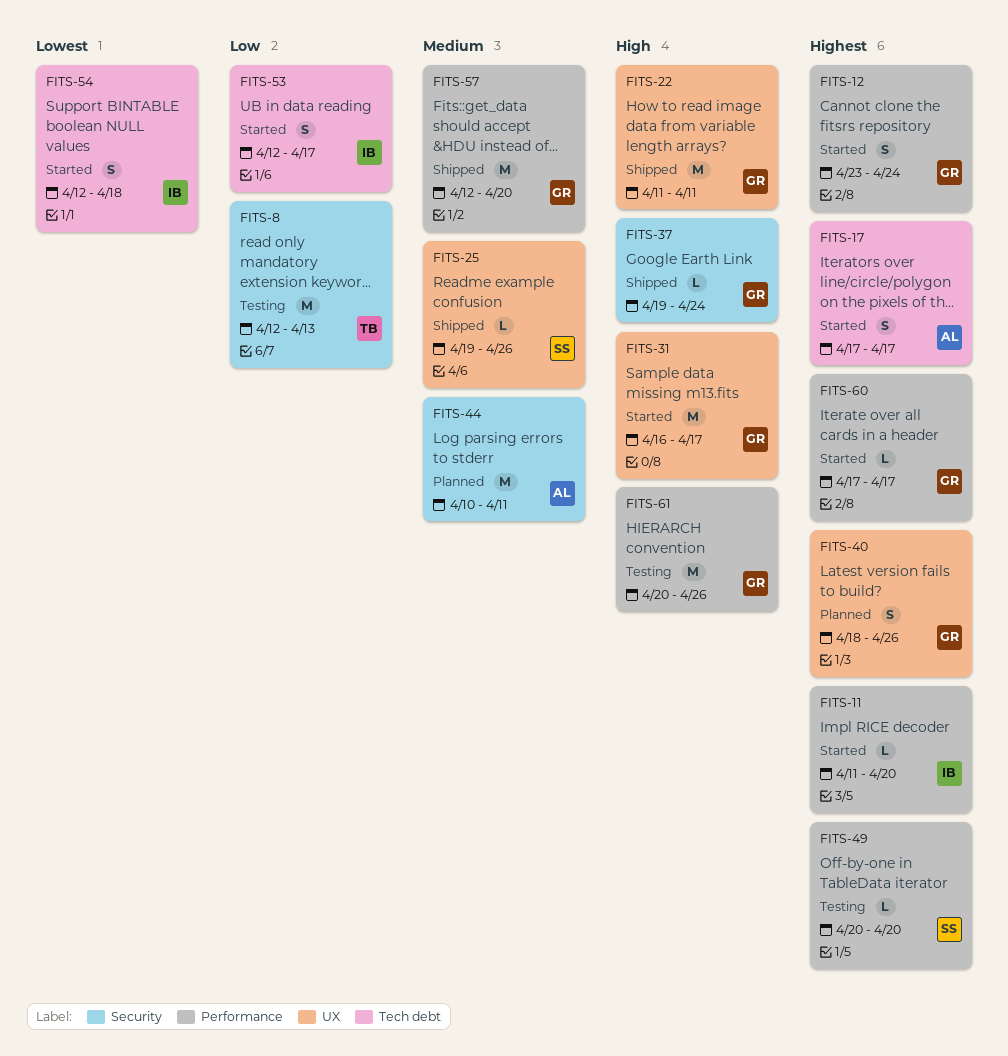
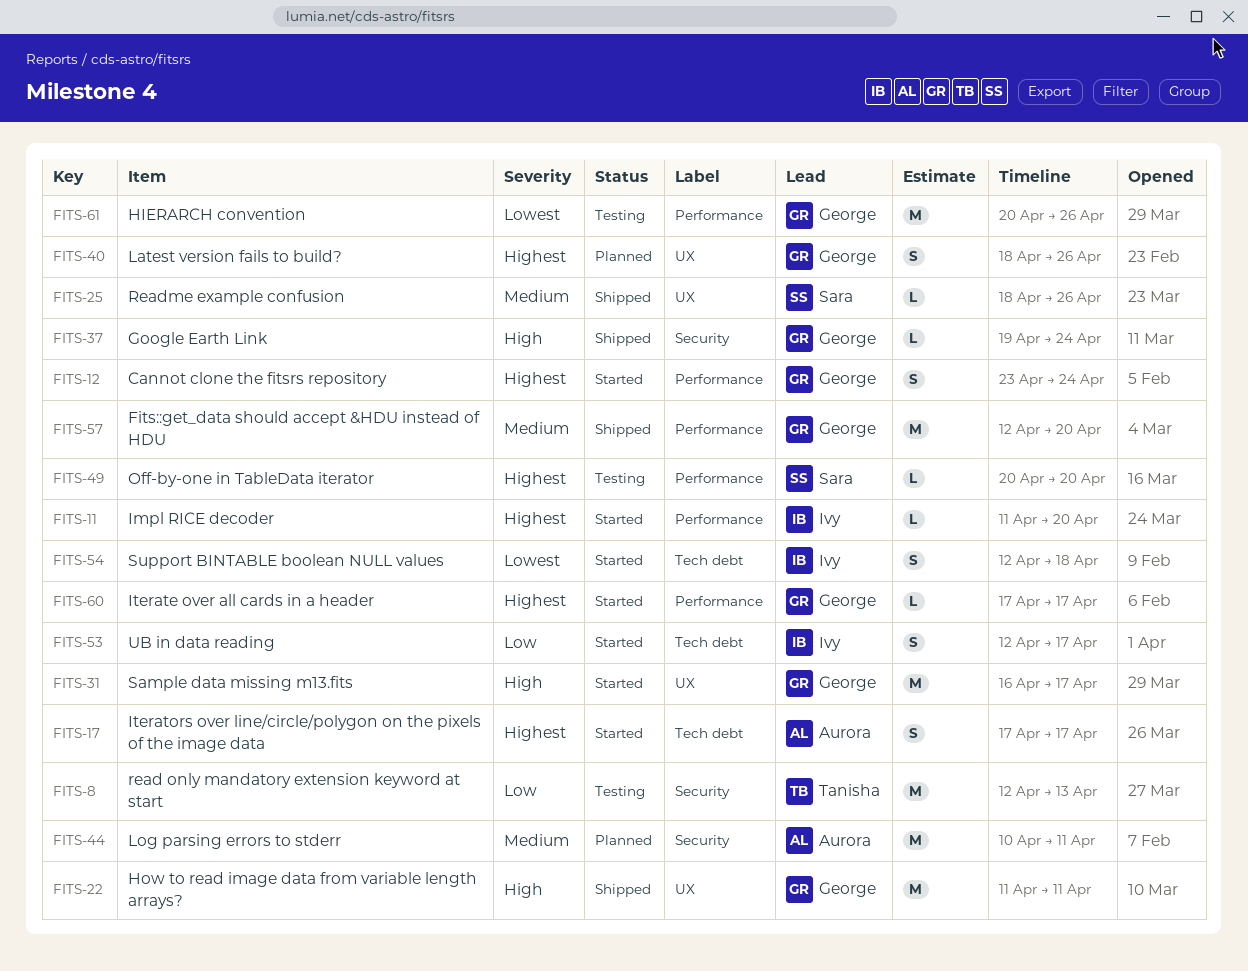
FITS-25, start: Apr 19 -> Apr 18
FITS-61, priority: High -> Lowest

